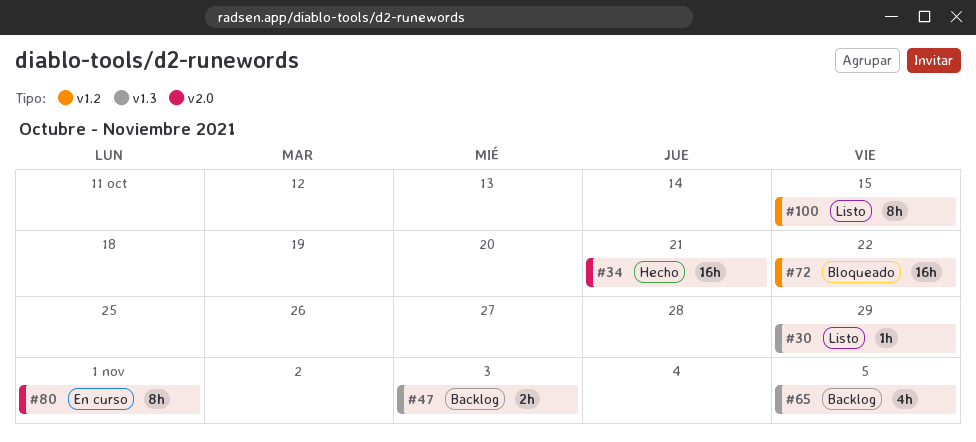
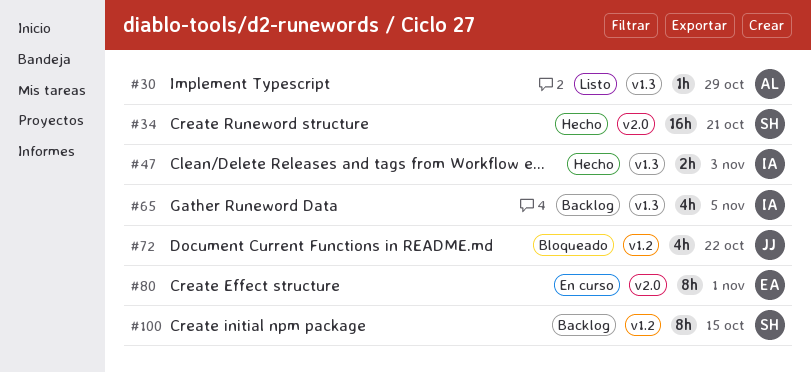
#47, status: Backlog -> Hecho
#72, estimate: 16h -> 4h
#100, status: Listo -> Backlog

